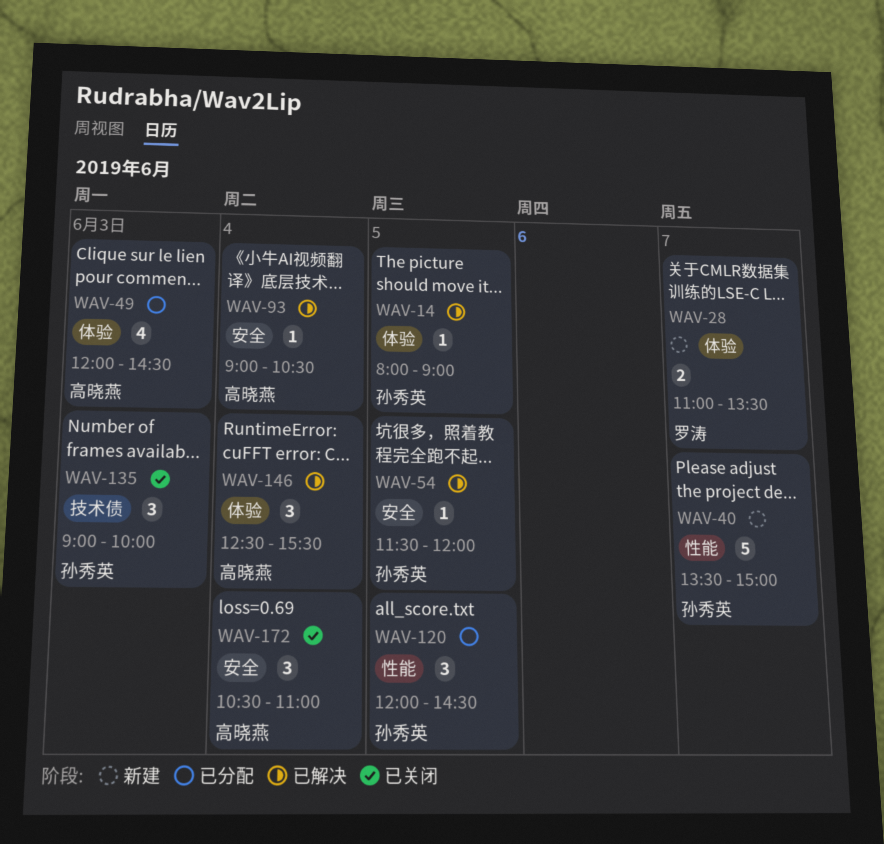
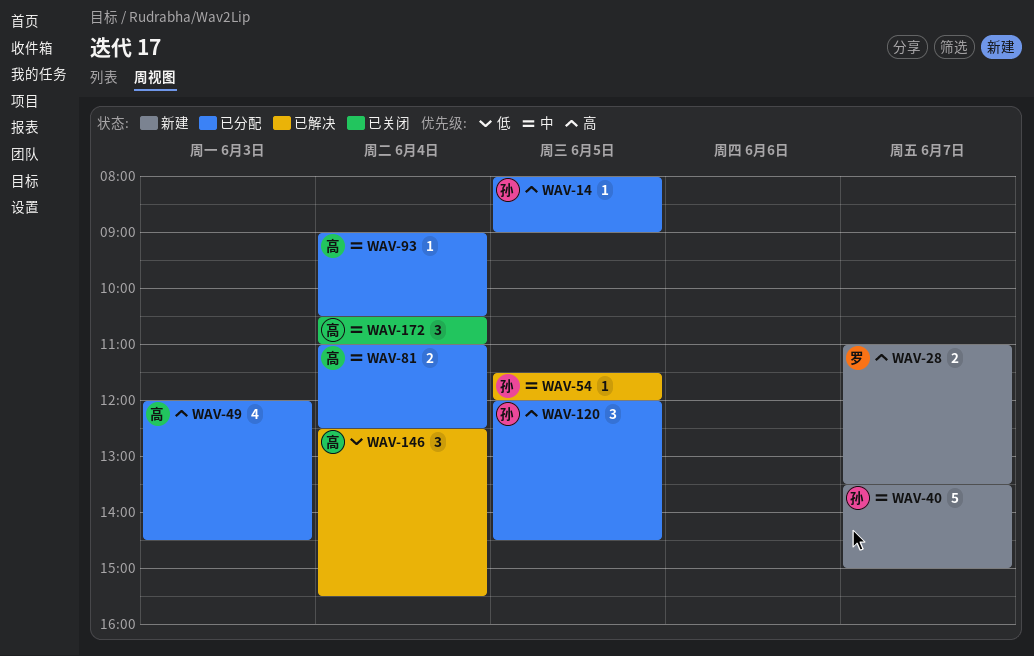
WAV-14, status: 已解决 -> 已分配
WAV-81: none -> present
WAV-93, status: 已解决 -> 已分配
WAV-135: present -> none

